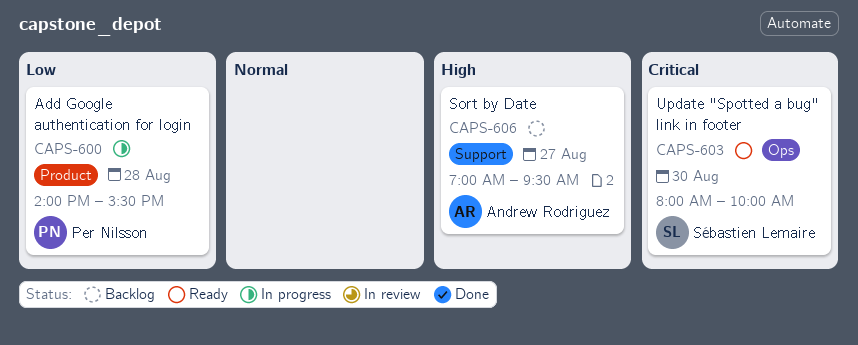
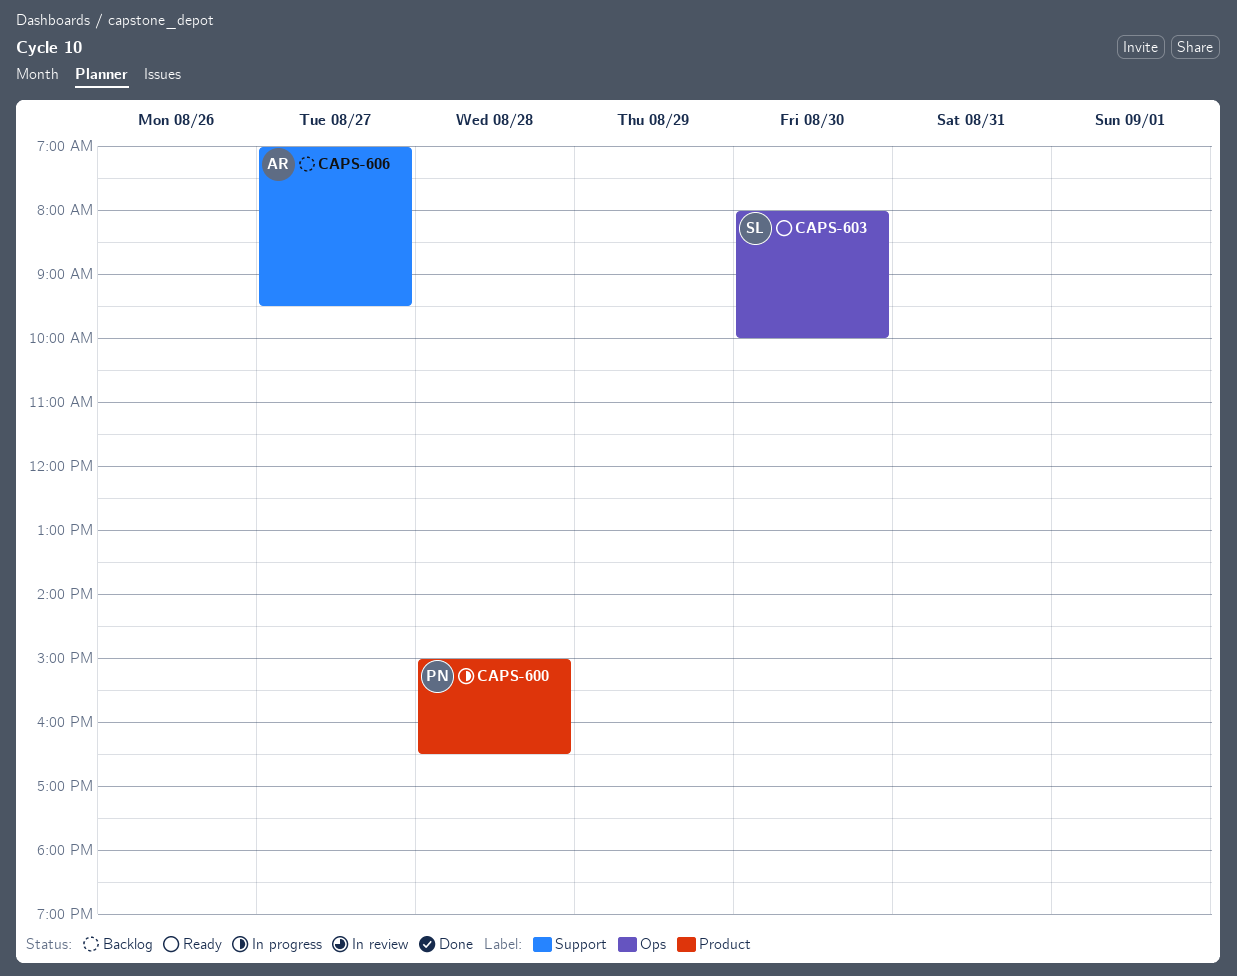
CAPS-600, begins: 14:00 -> 15:00
CAPS-600, ends: 15:30 -> 16:30

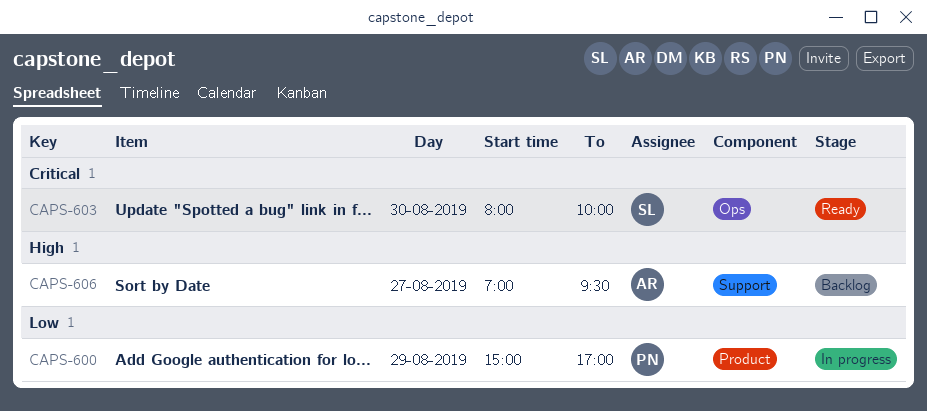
CAPS-600, day: Aug 28 -> Aug 29
CAPS-600, ends: 16:30 -> 17:00

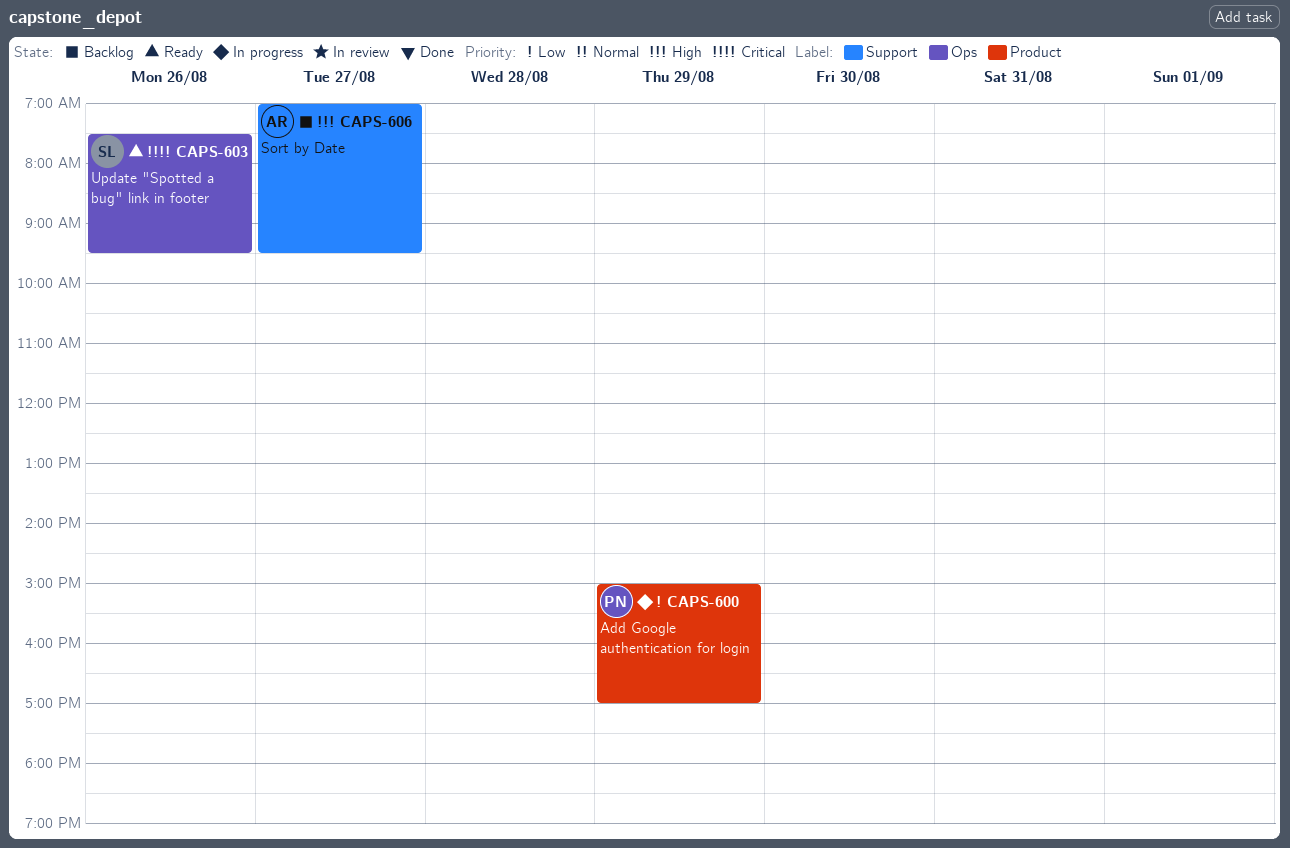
CAPS-603, day: Aug 30 -> Aug 26
CAPS-603, begins: 08:00 -> 07:30
CAPS-603, ends: 10:00 -> 09:30

